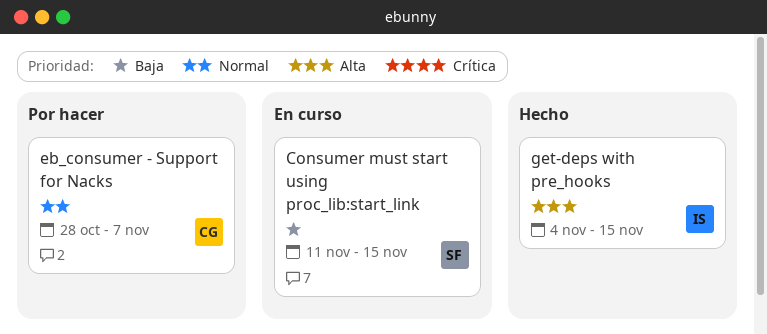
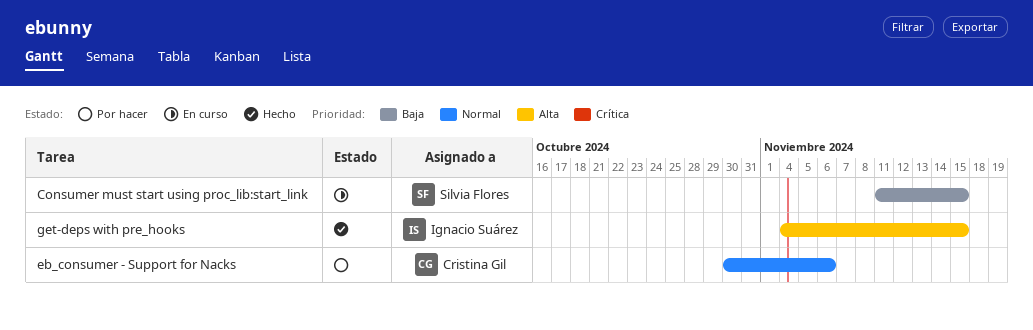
eb_consumer - Support for Nacks, start: Oct 28 -> Oct 30
eb_consumer - Support for Nacks, due: Nov 7 -> Nov 6

